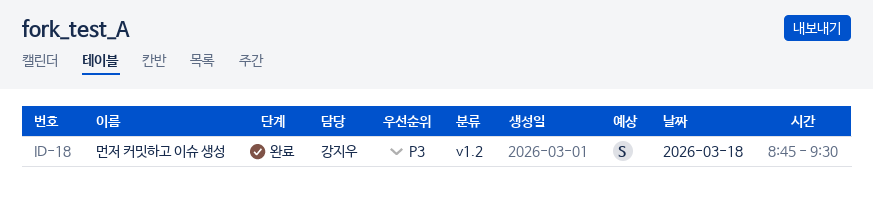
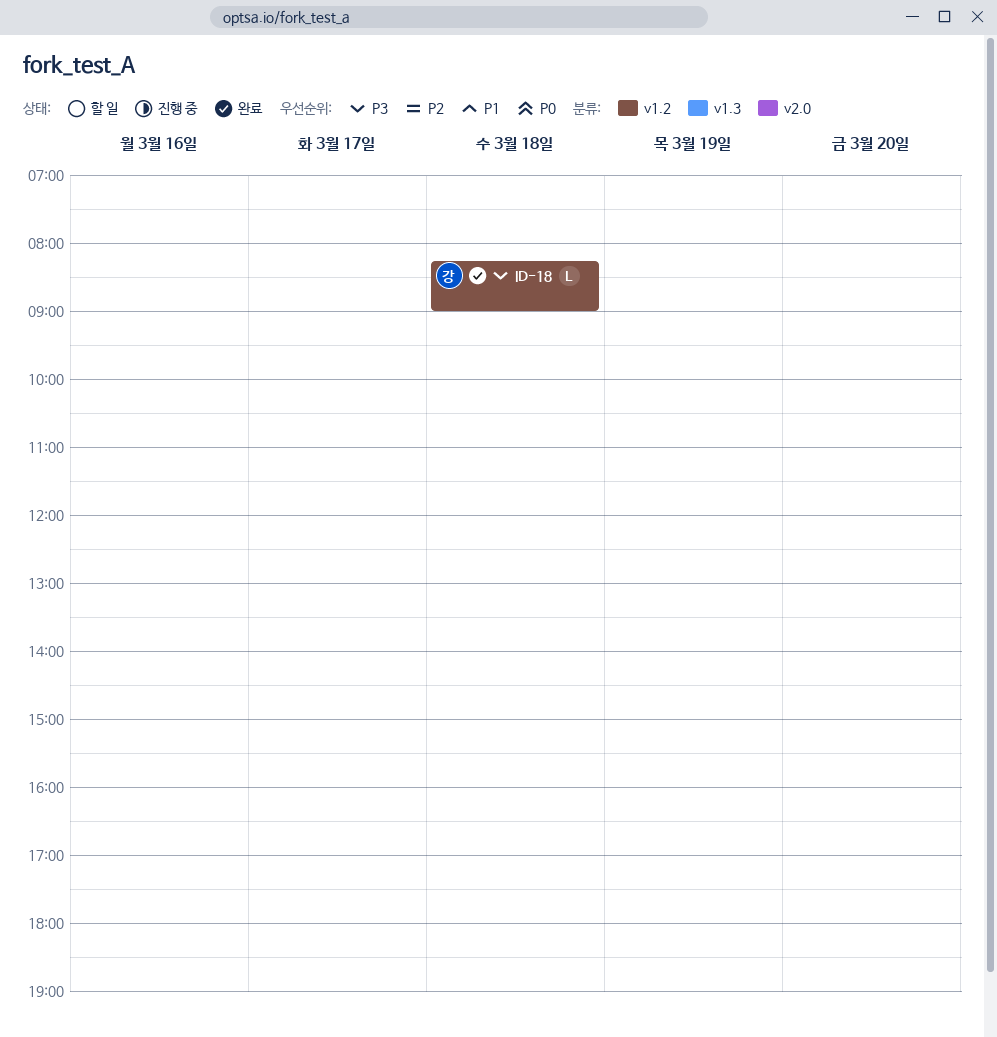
ID-18, estimate: S -> L
ID-18, begins: 08:45 -> 08:15
ID-18, ends: 09:30 -> 09:00

